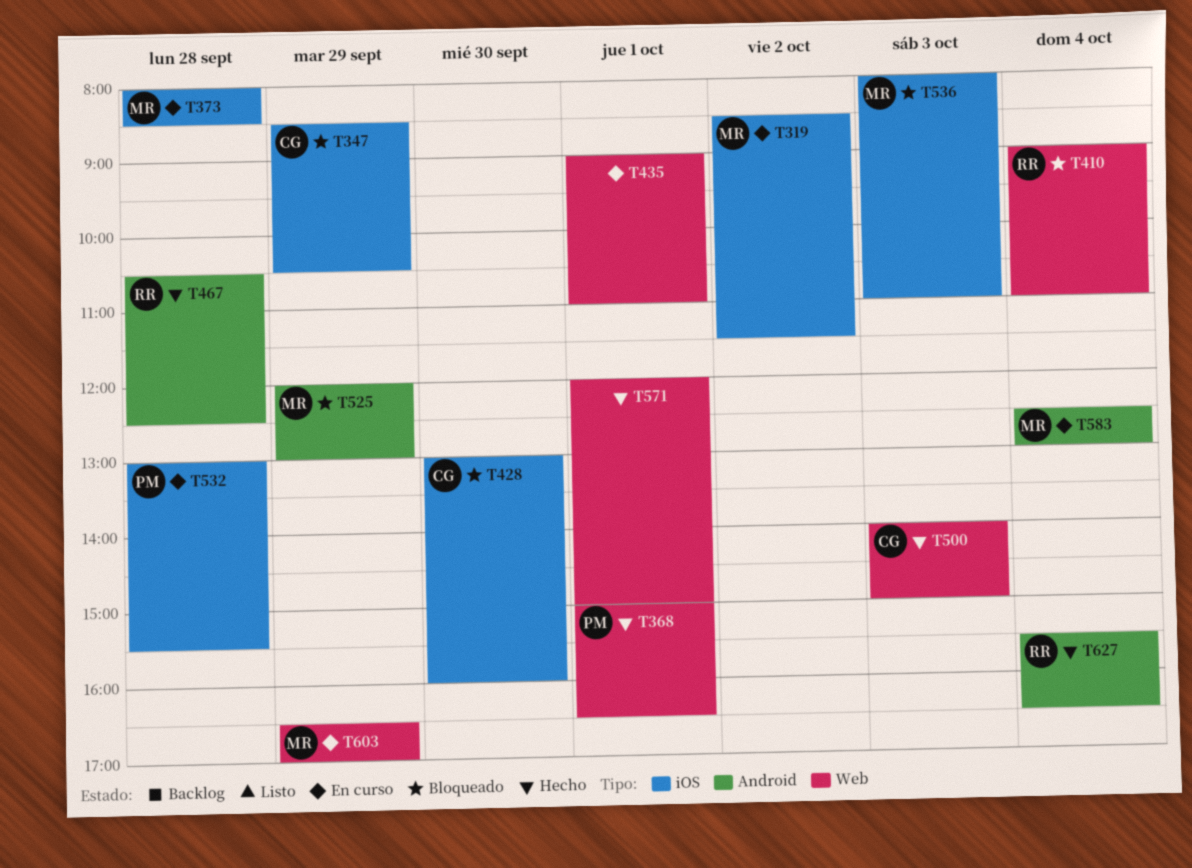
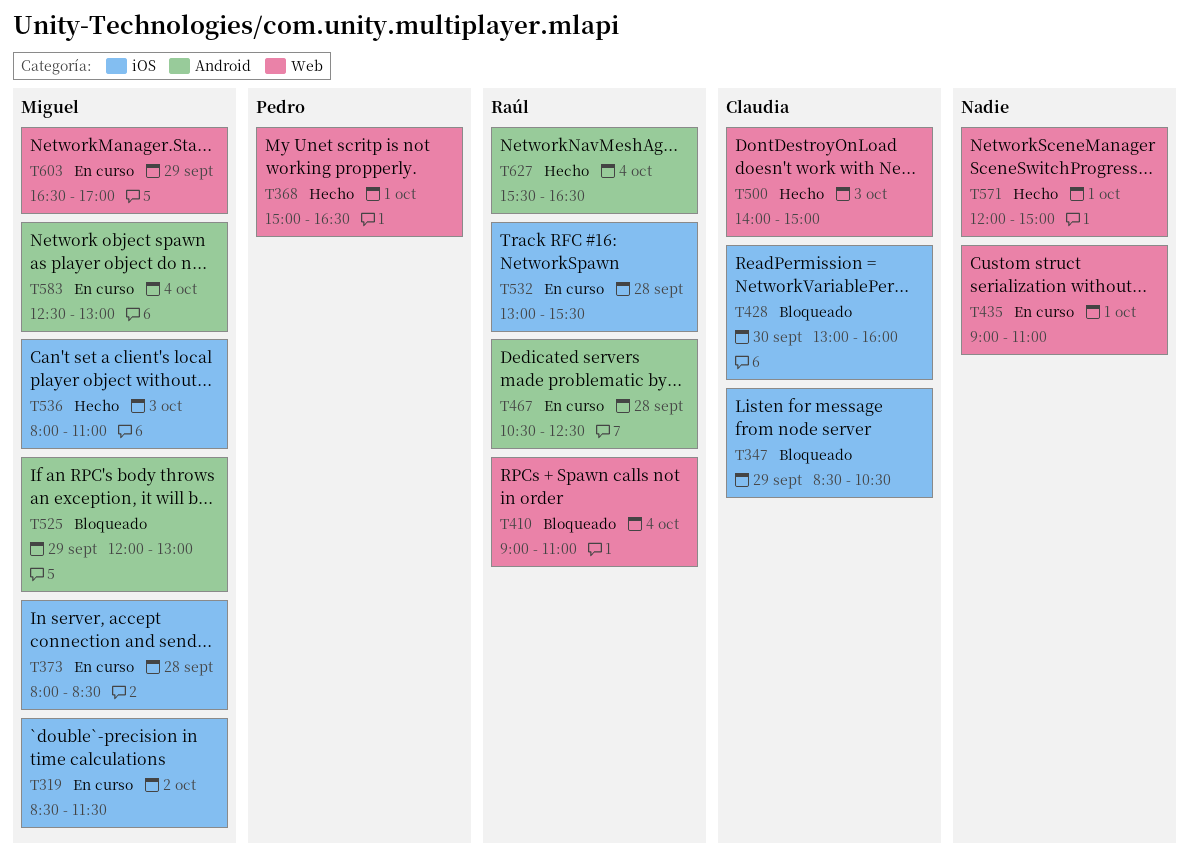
T467, status: Hecho -> En curso
T532, owner: Pedro -> Raúl
T536, status: Bloqueado -> Hecho

